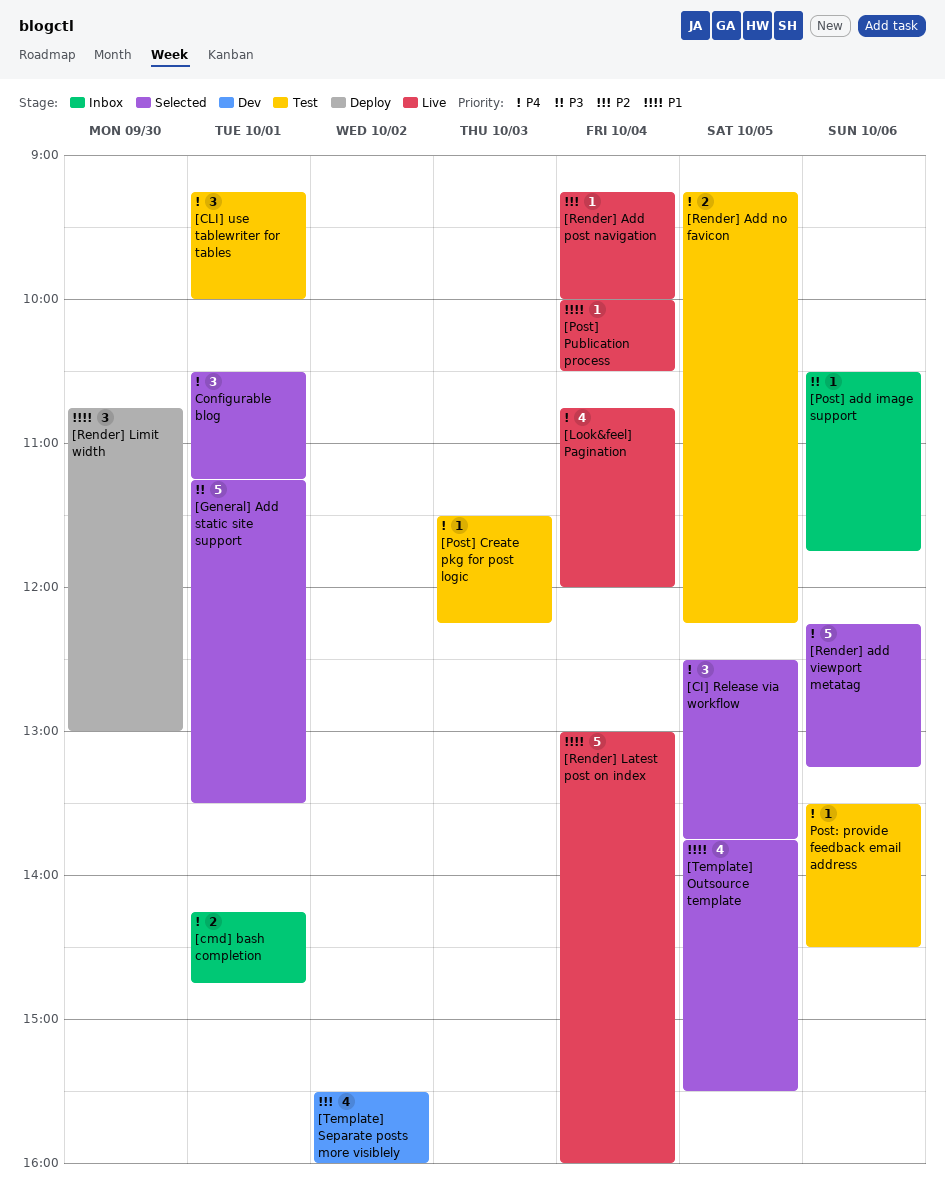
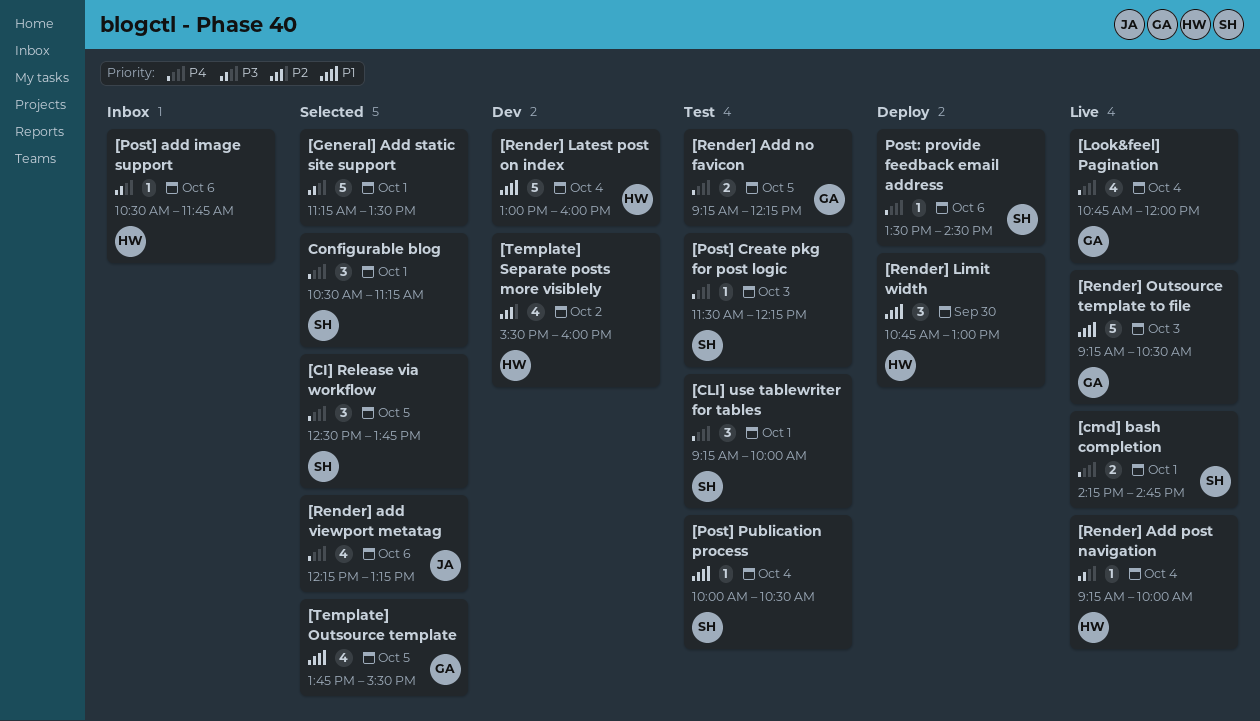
[cmd] bash completion, status: Inbox -> Live
[Post] Publication process, status: Live -> Test
[Render] Add post navigation, priority: P2 -> P3
[Render] add viewport metatag, estimate: 5 -> 4
[Render] Latest post on index, status: Live -> Dev
[Render] Outsource template to file: none -> present
Post: provide feedback email address, status: Test -> Deploy

